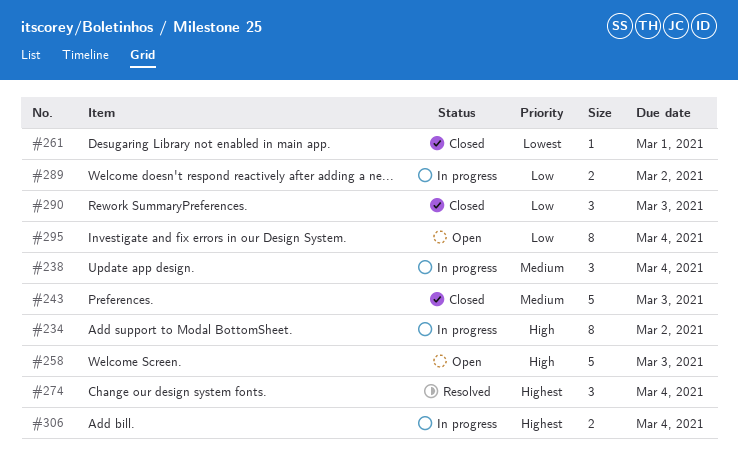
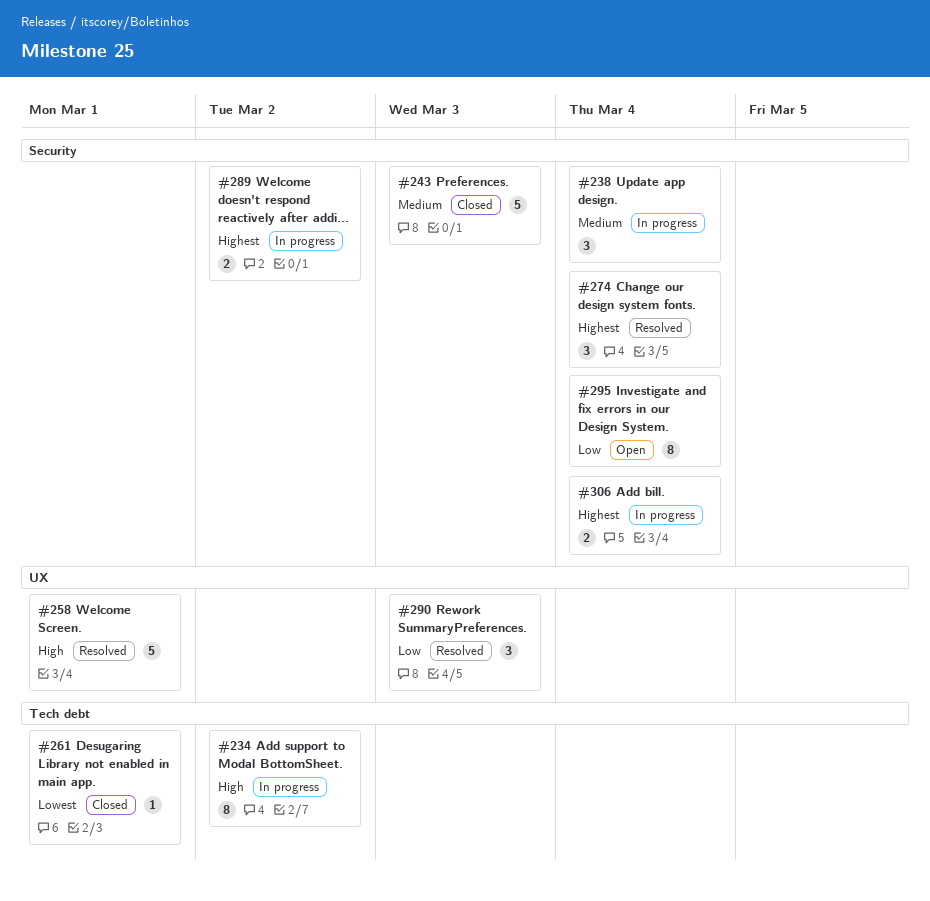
#258, status: Open -> Resolved
#258, due: Mar 3 -> Mar 1
#289, priority: Low -> Highest
#290, status: Closed -> Resolved

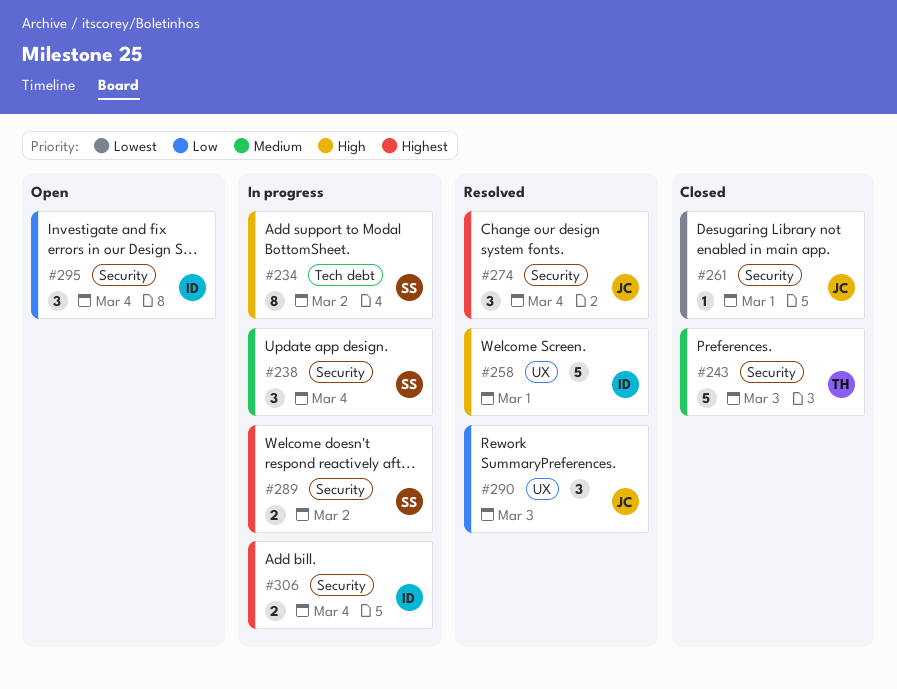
#261, label: Tech debt -> Security
#295, estimate: 8 -> 3

